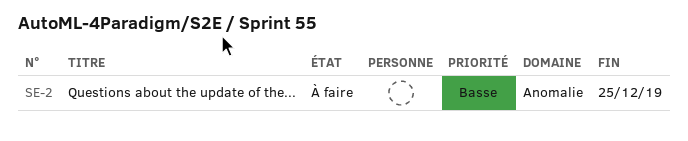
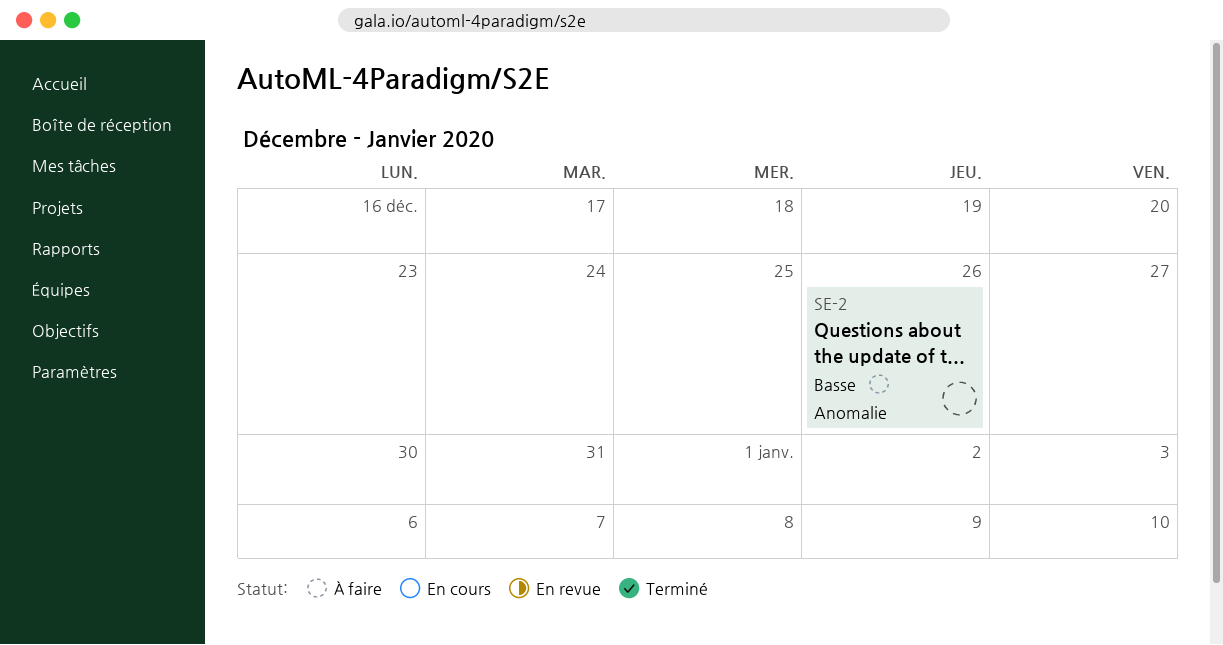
SE-2, due: Dec 25 -> Dec 26

